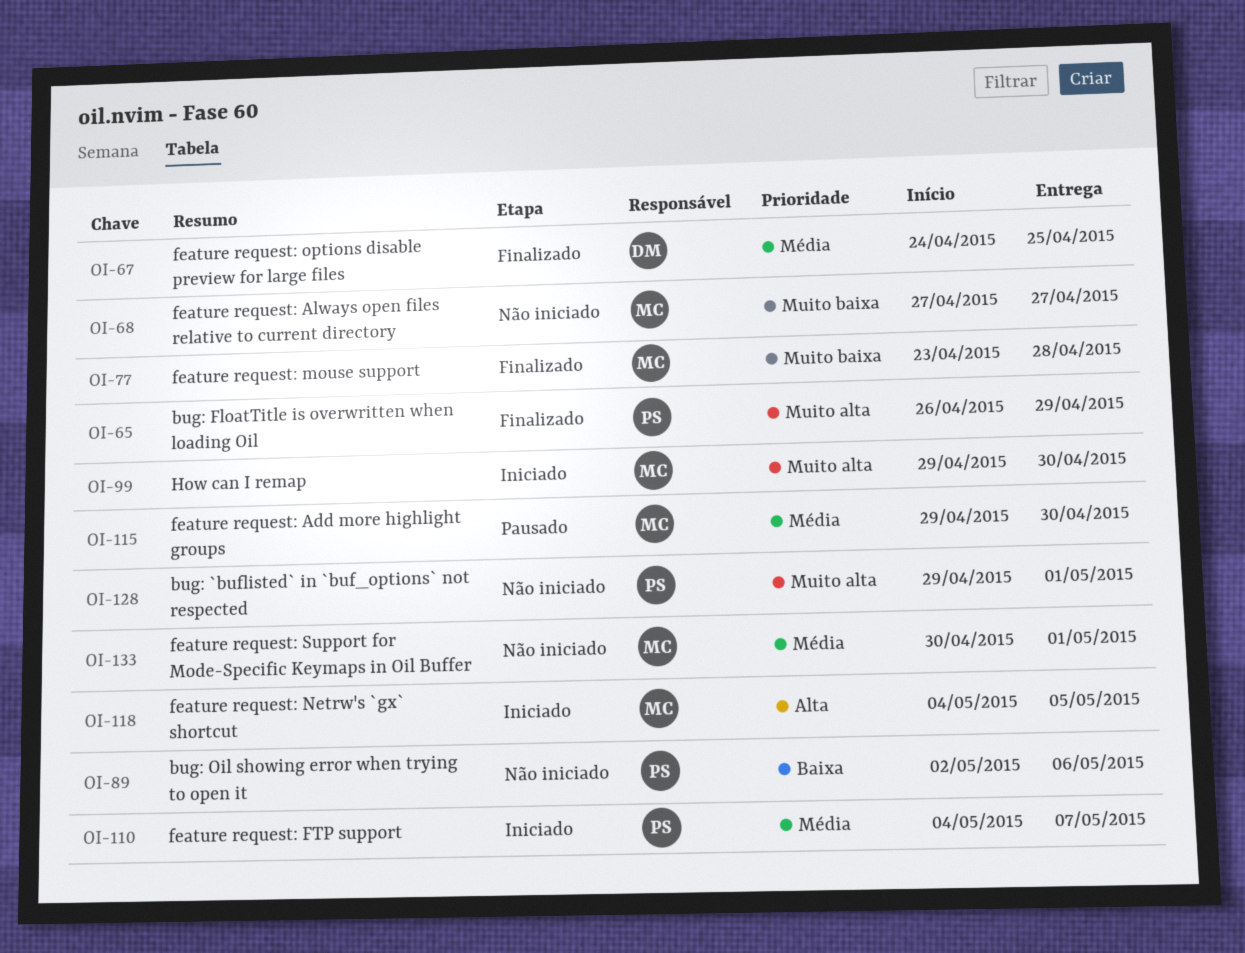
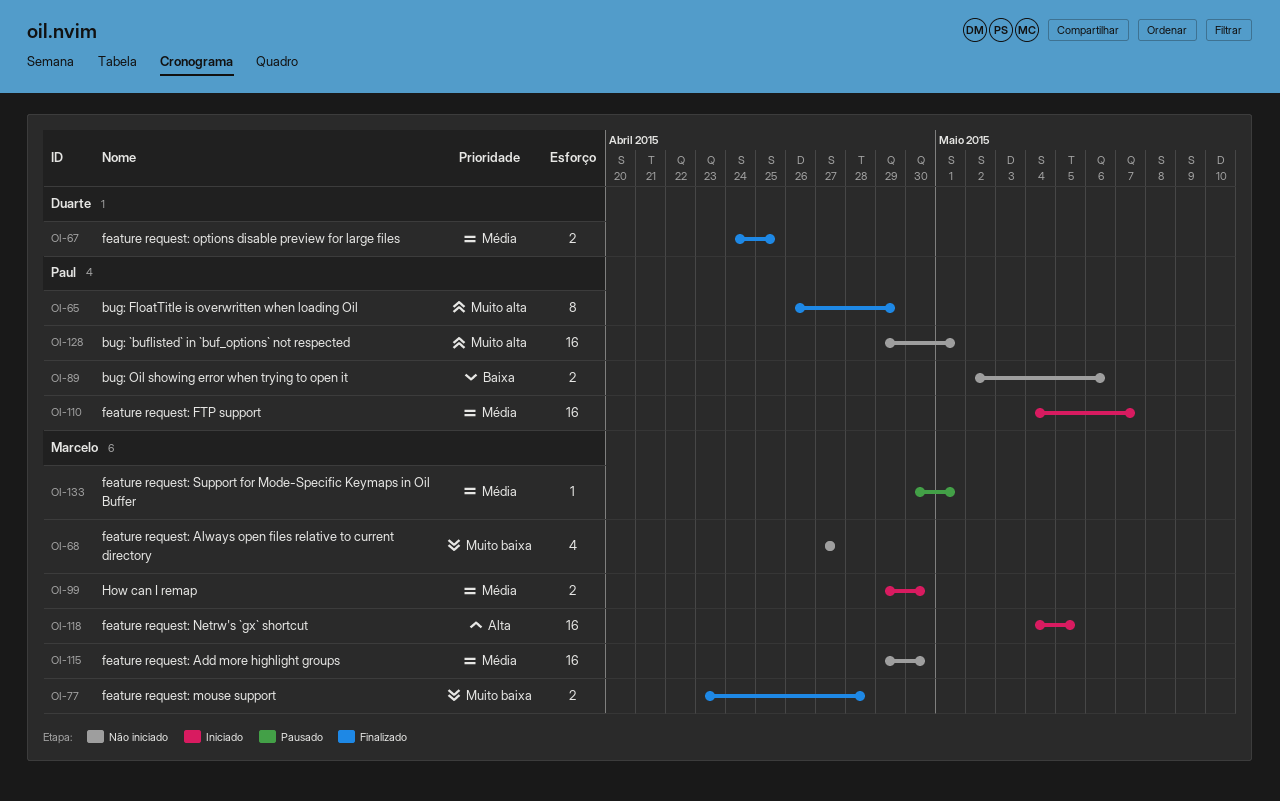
OI-99, priority: Muito alta -> Média
OI-115, status: Pausado -> Não iniciado
OI-133, status: Não iniciado -> Pausado

